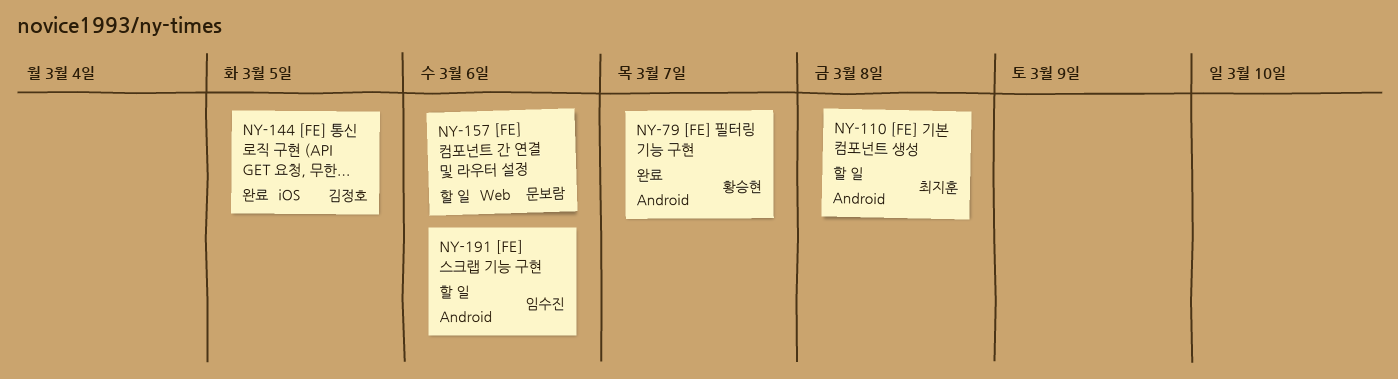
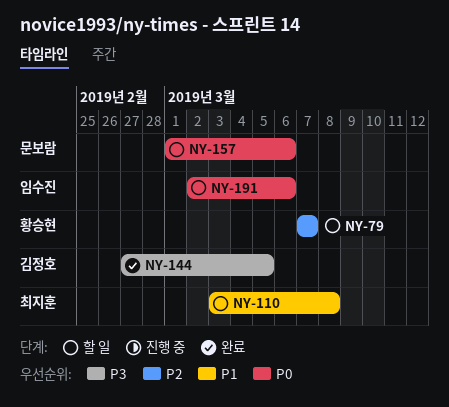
NY-79, status: 완료 -> 할 일

